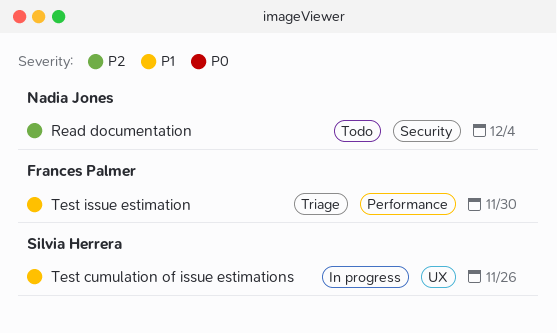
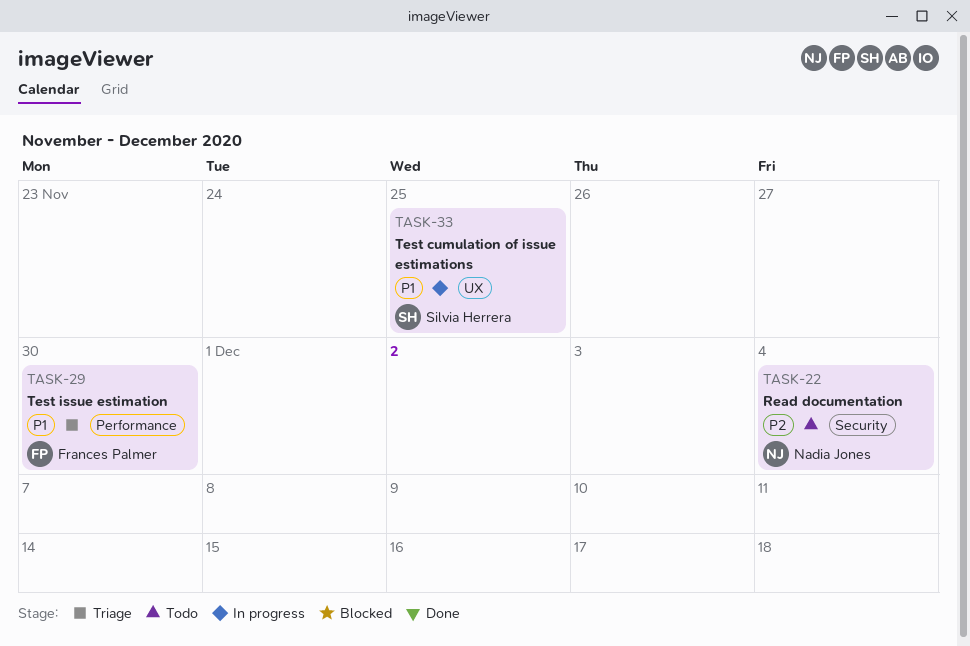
Test cumulation of issue estimations, due: Nov 26 -> Nov 25

